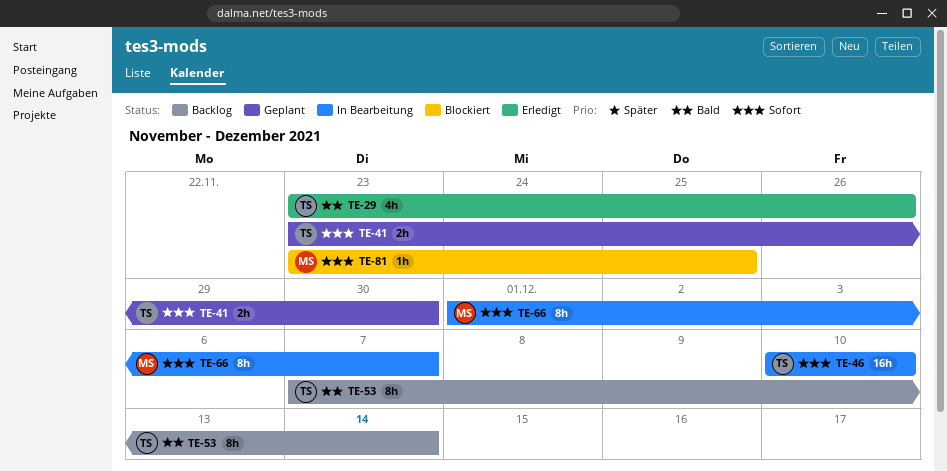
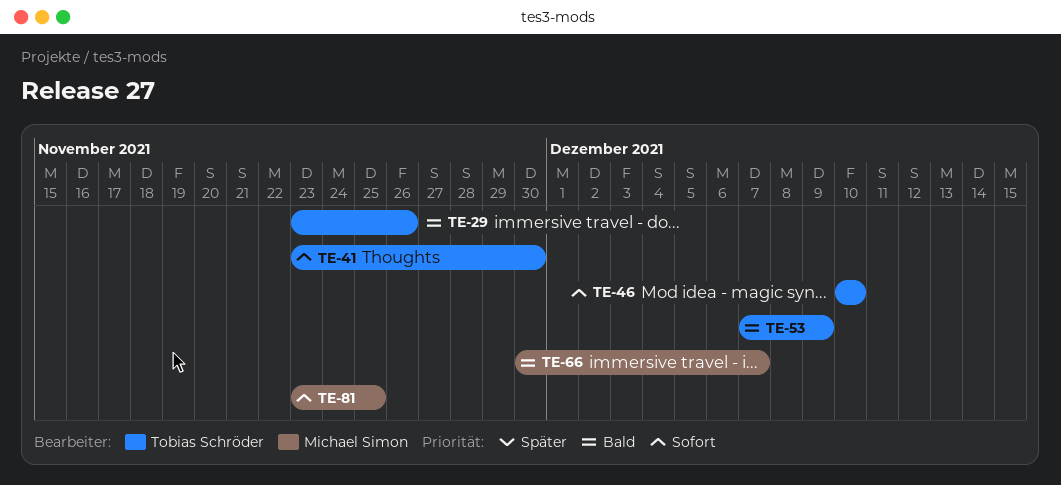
TE-53, due: Dec 14 -> Dec 9
TE-66, priority: Sofort -> Bald
TE-66, start: Dec 1 -> Nov 30

